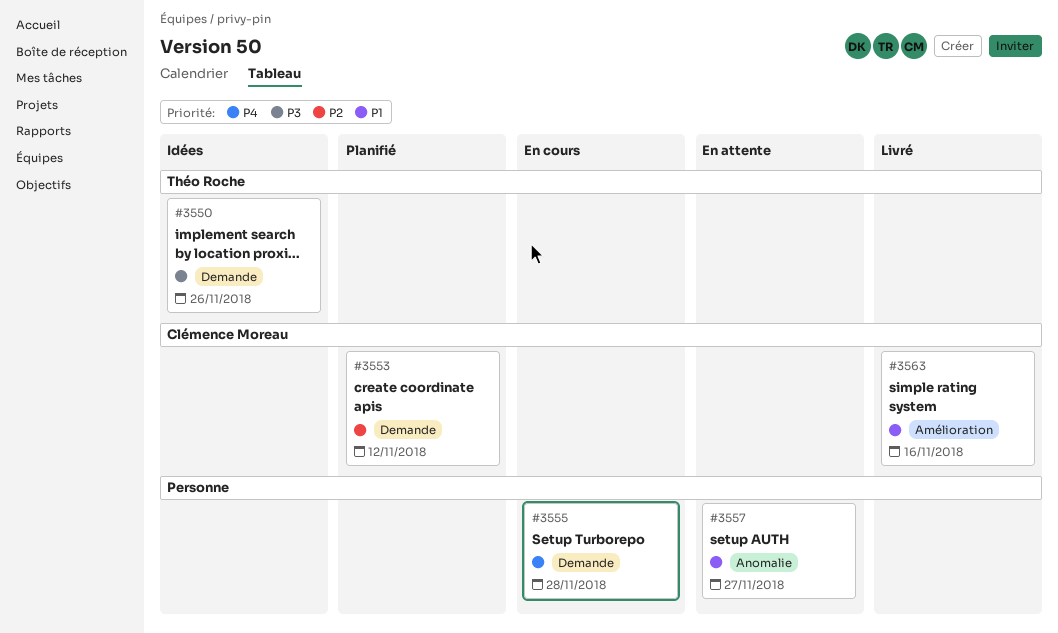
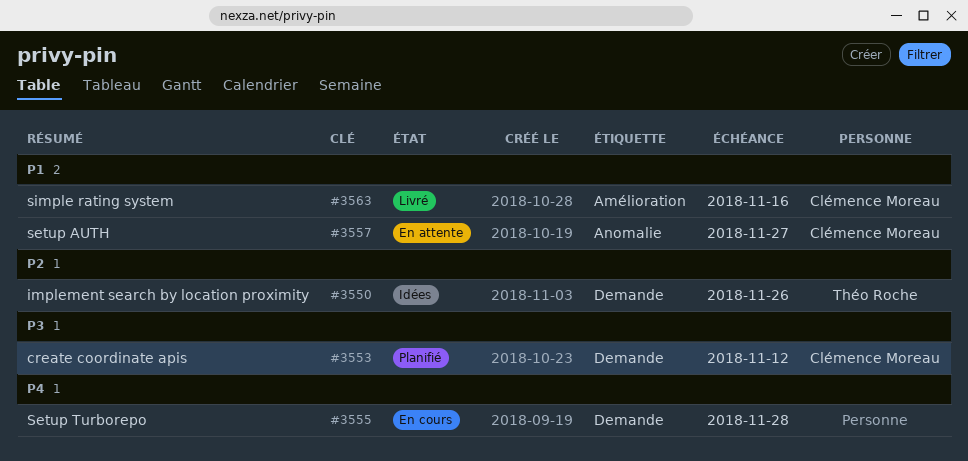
#3550, priority: P3 -> P2
#3553, priority: P2 -> P3
#3557, owner: none -> Clémence Moreau

